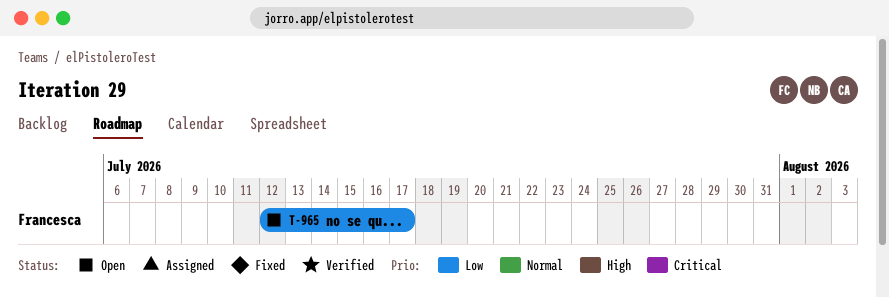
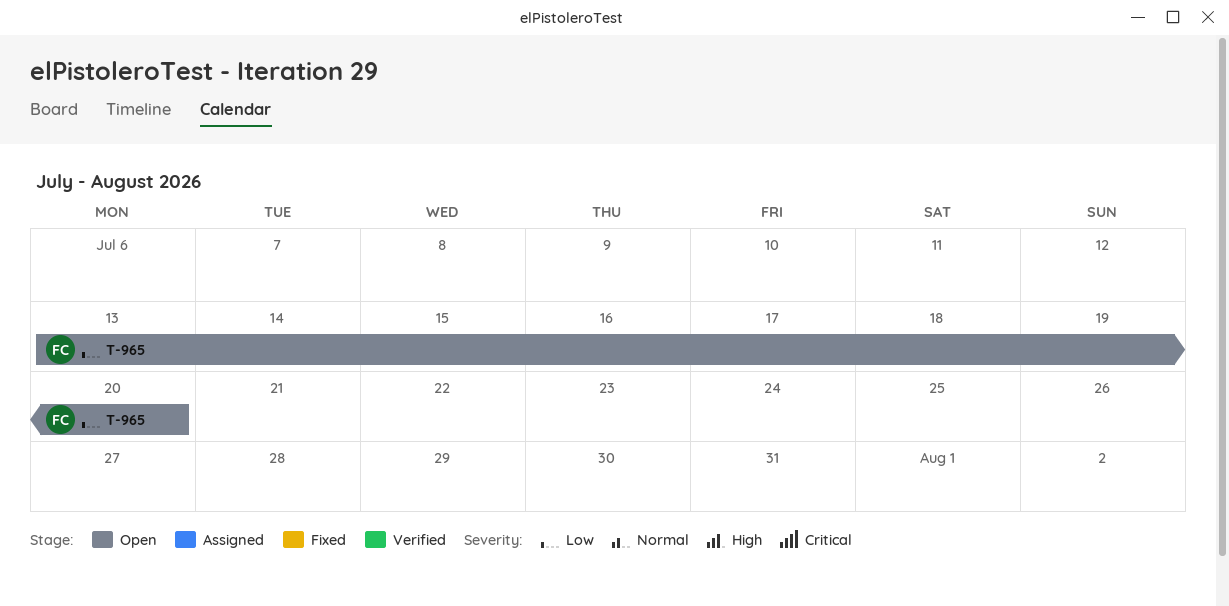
T-965, start: Jul 12 -> Jul 13
T-965, due: Jul 17 -> Jul 20

